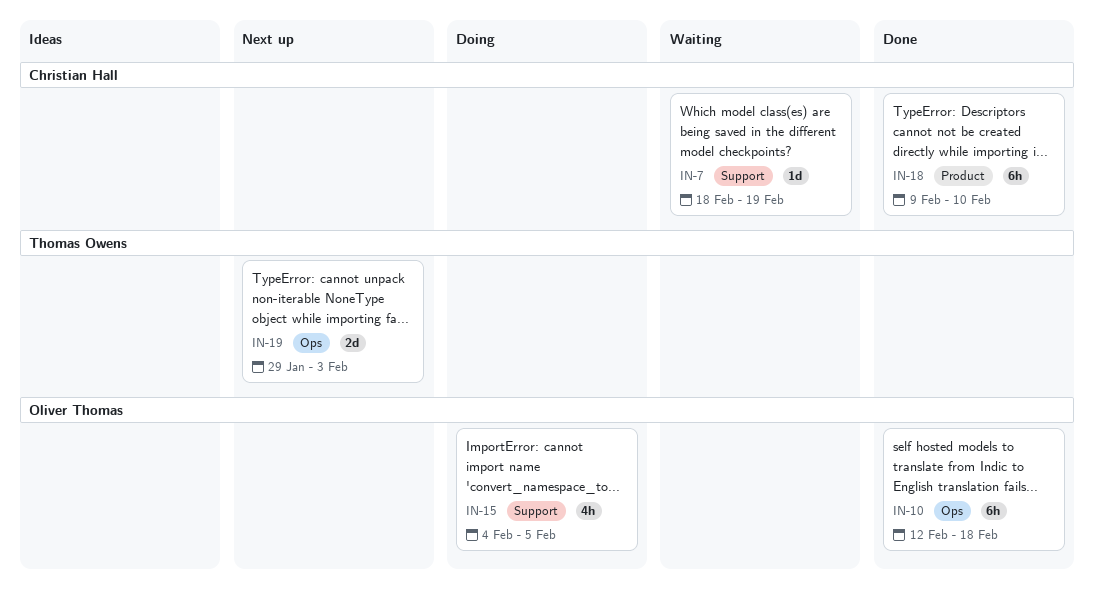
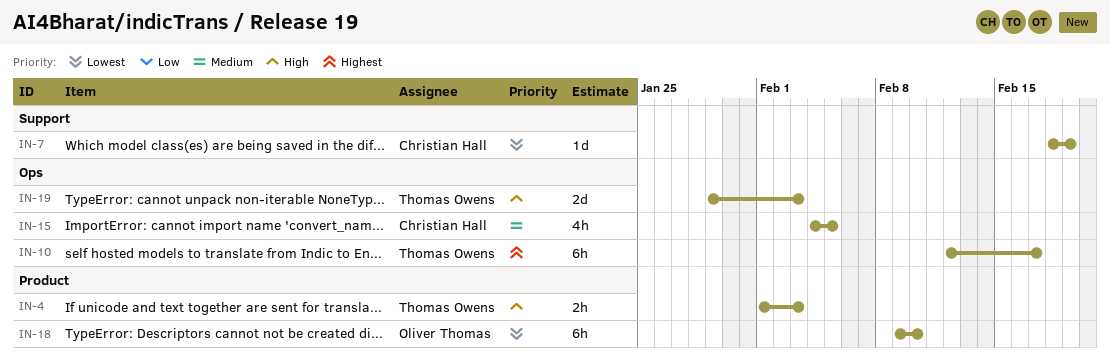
IN-4: none -> present
IN-10, owner: Oliver Thomas -> Thomas Owens
IN-10, due: Feb 18 -> Feb 17
IN-15, owner: Oliver Thomas -> Christian Hall
IN-15, label: Support -> Ops
IN-18, owner: Christian Hall -> Oliver Thomas

